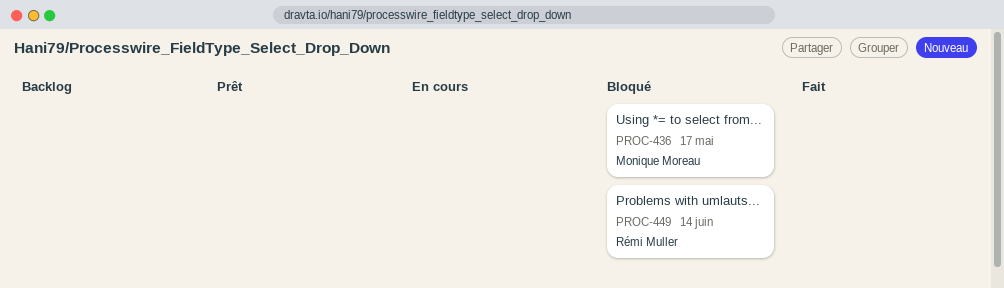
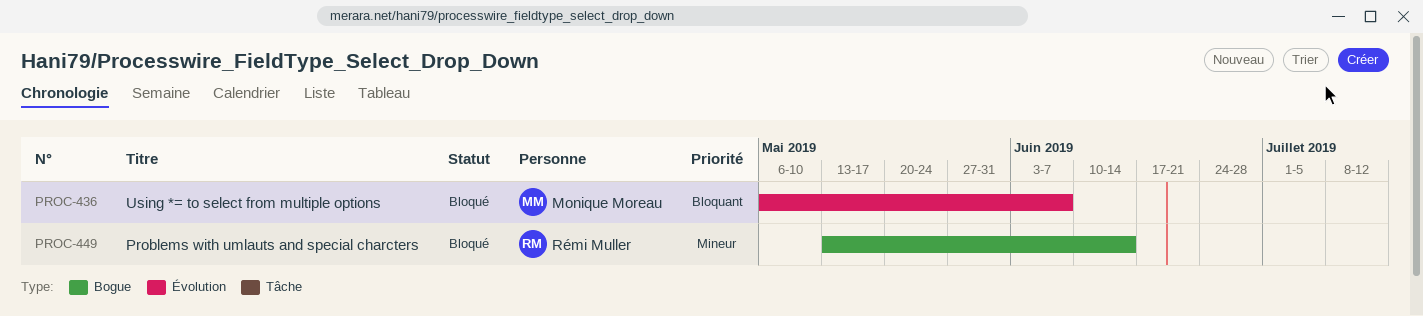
PROC-436, due: May 17 -> Jun 7

